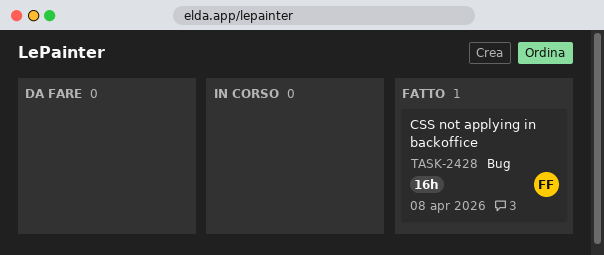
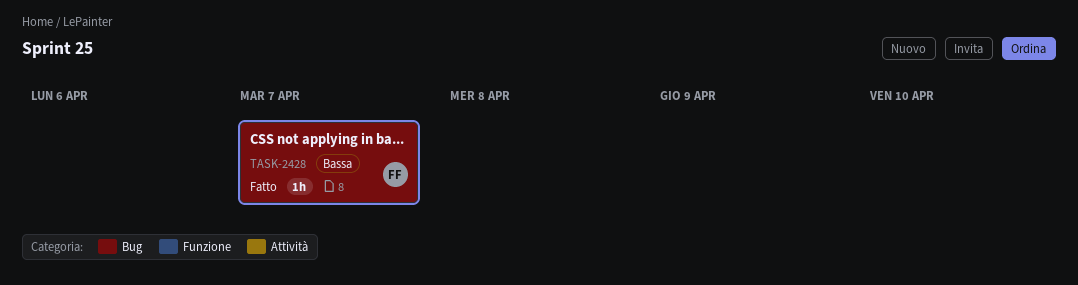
TASK-2428, estimate: 16h -> 1h
TASK-2428, due: Apr 8 -> Apr 7

